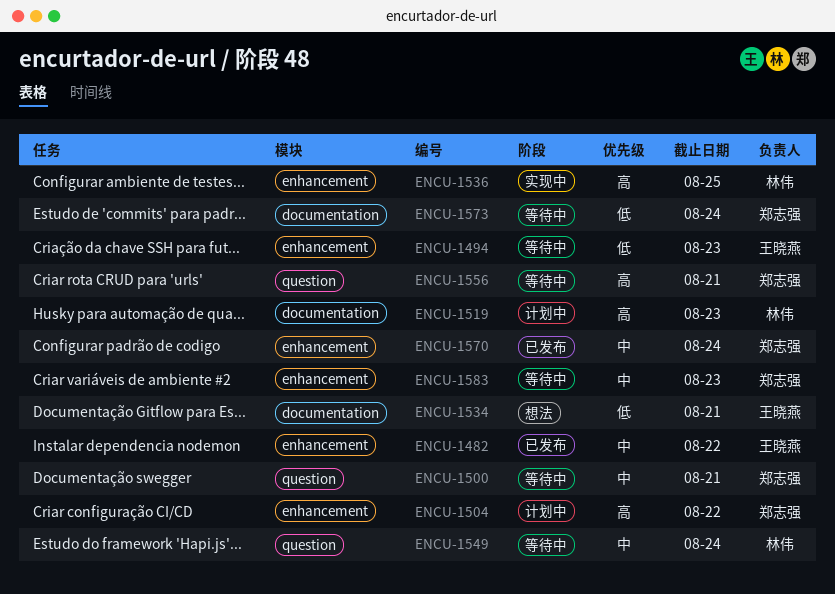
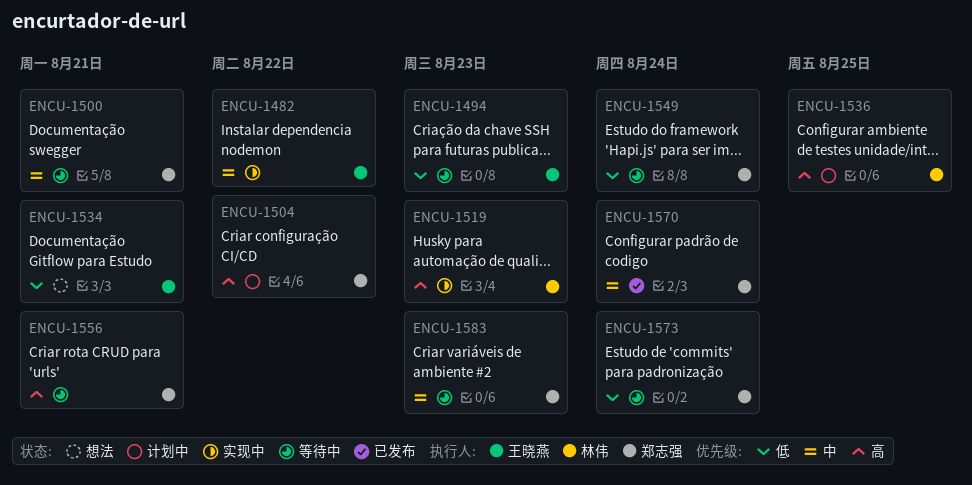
ENCU-1482, status: 已发布 -> 实现中
ENCU-1519, status: 计划中 -> 实现中
ENCU-1536, status: 实现中 -> 计划中
ENCU-1549, owner: 林伟 -> 郑志强
ENCU-1549, priority: 中 -> 低

